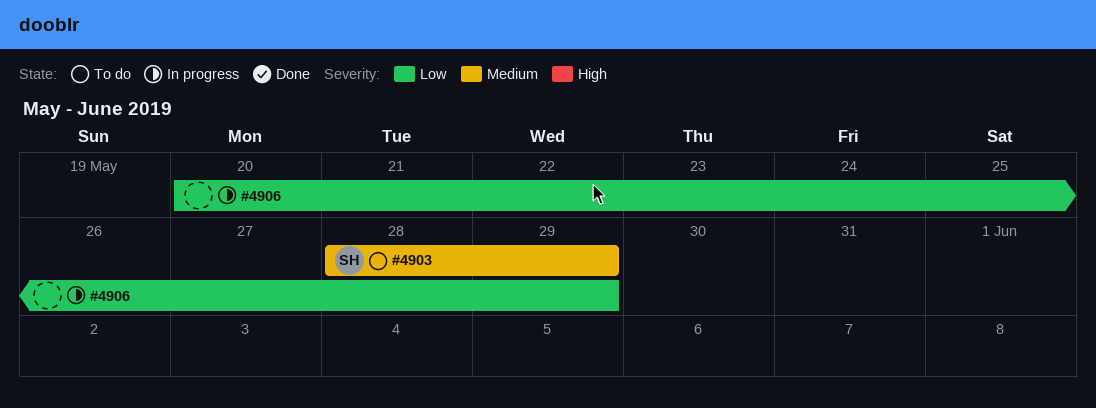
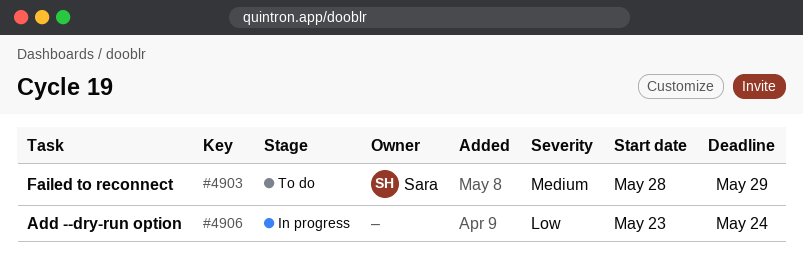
#4906, start: May 20 -> May 23
#4906, due: May 29 -> May 24

